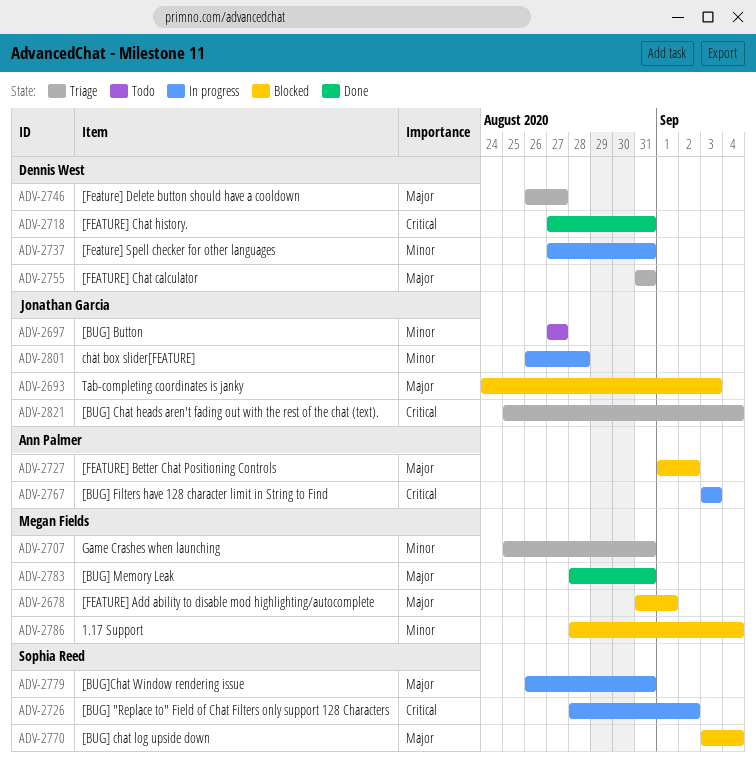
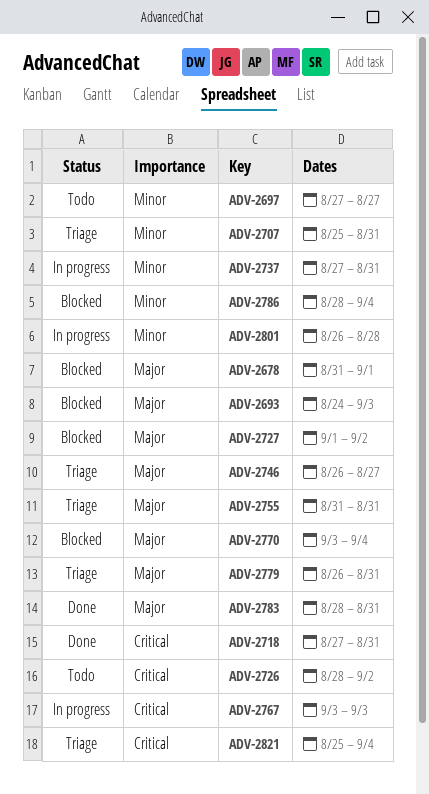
ADV-2726, status: In progress -> Todo
ADV-2779, status: In progress -> Triage

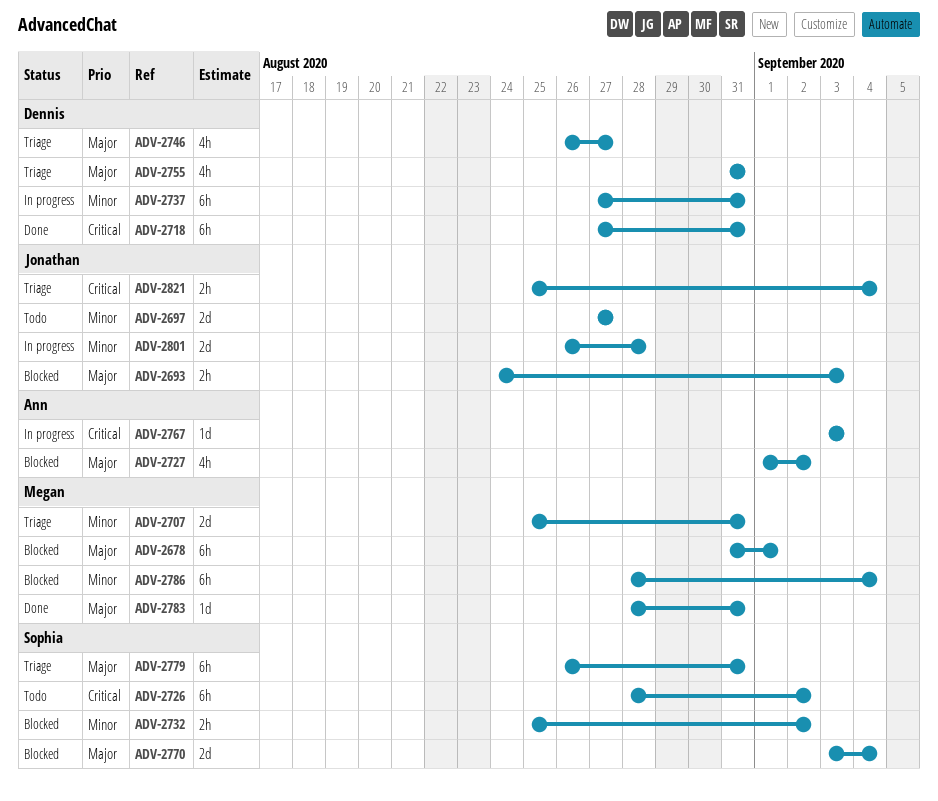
ADV-2732: none -> present

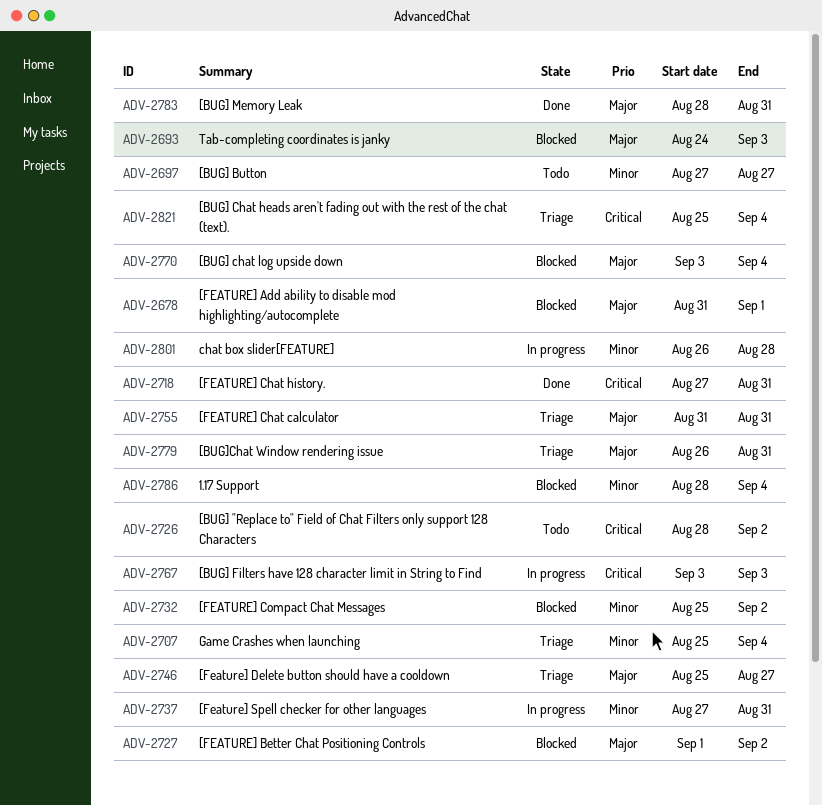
ADV-2707, due: Aug 31 -> Sep 4
ADV-2746, start: Aug 26 -> Aug 25

